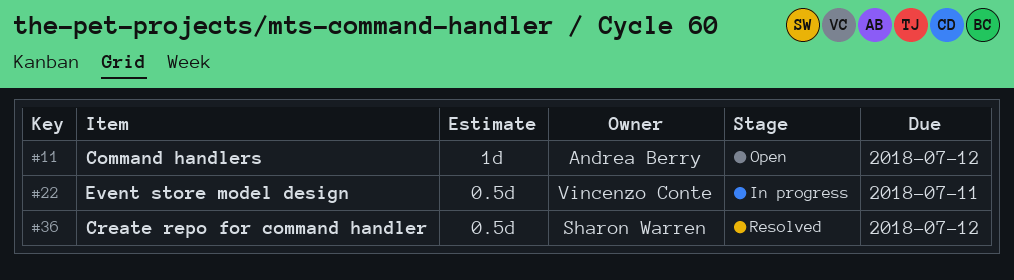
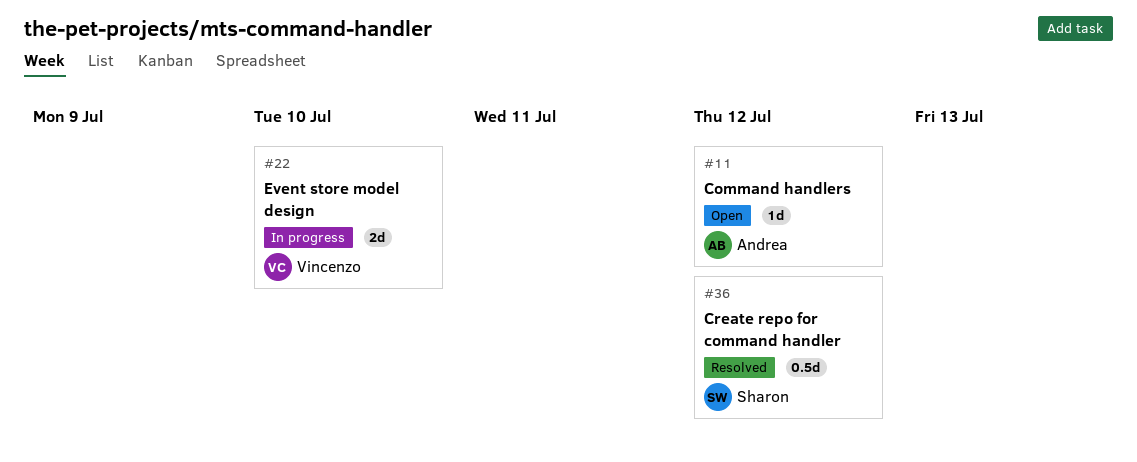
#22, estimate: 0.5d -> 2d
#22, due: Jul 11 -> Jul 10

